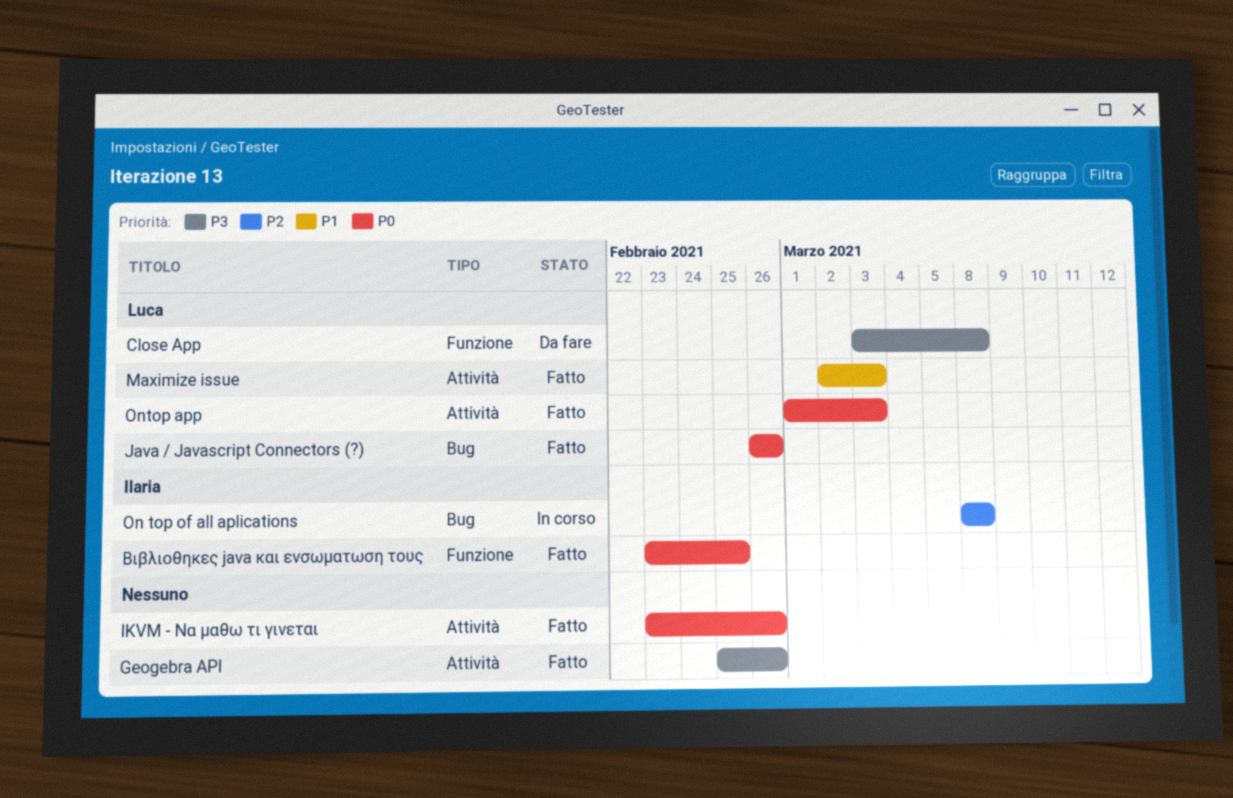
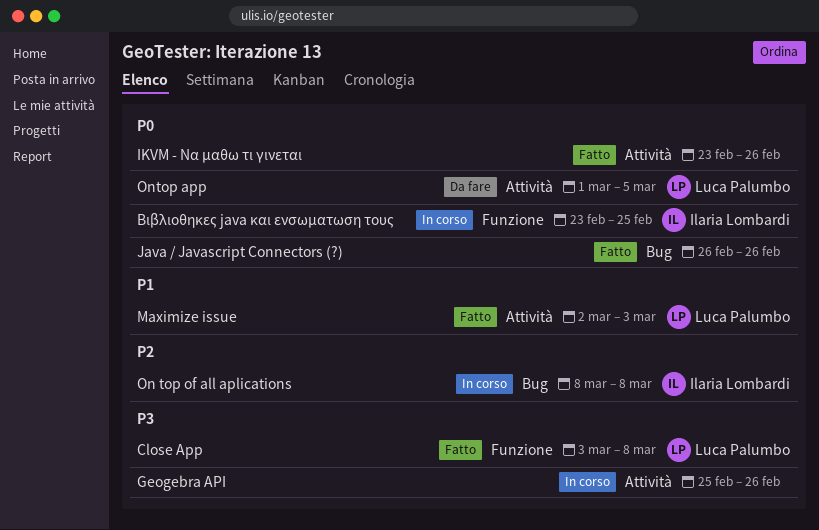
Close App, status: Da fare -> Fatto
Geogebra API, status: Fatto -> In corso
Java / Javascript Connectors (?), owner: Luca Palumbo -> none
Ontop app, status: Fatto -> Da fare
Ontop app, due: Mar 3 -> Mar 5
Βιβλιοθηκες java και ενσωματωση τους, status: Fatto -> In corso

